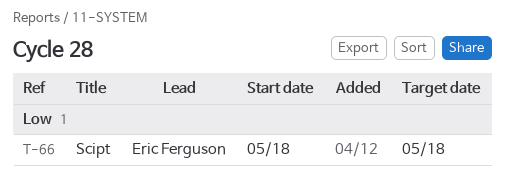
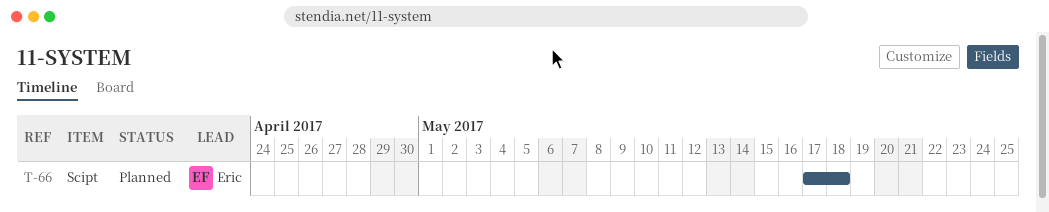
T-66, start: May 18 -> May 17

